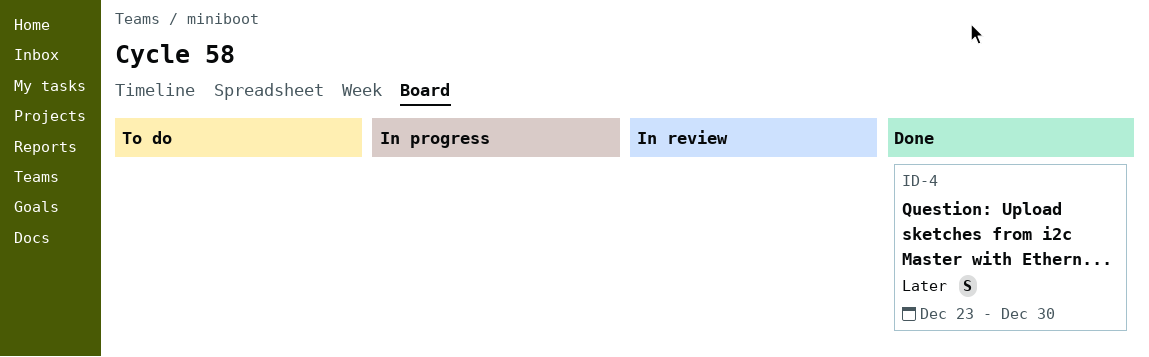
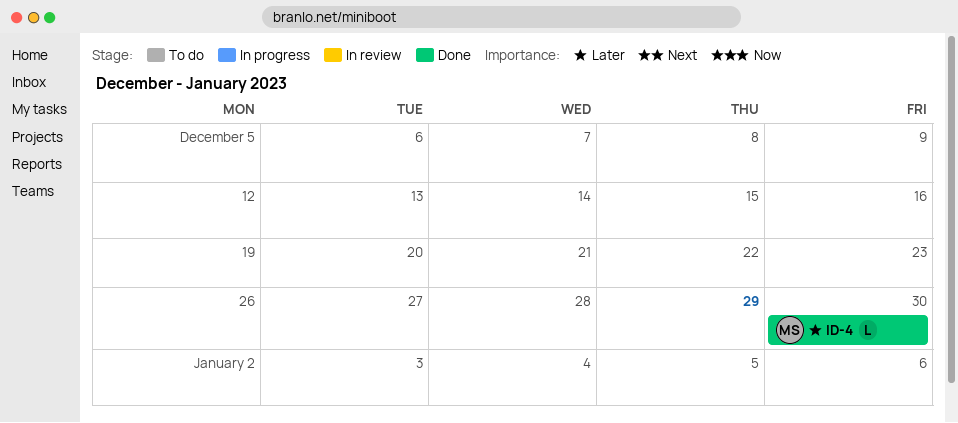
ID-4, estimate: S -> L
ID-4, start: Dec 23 -> Dec 30

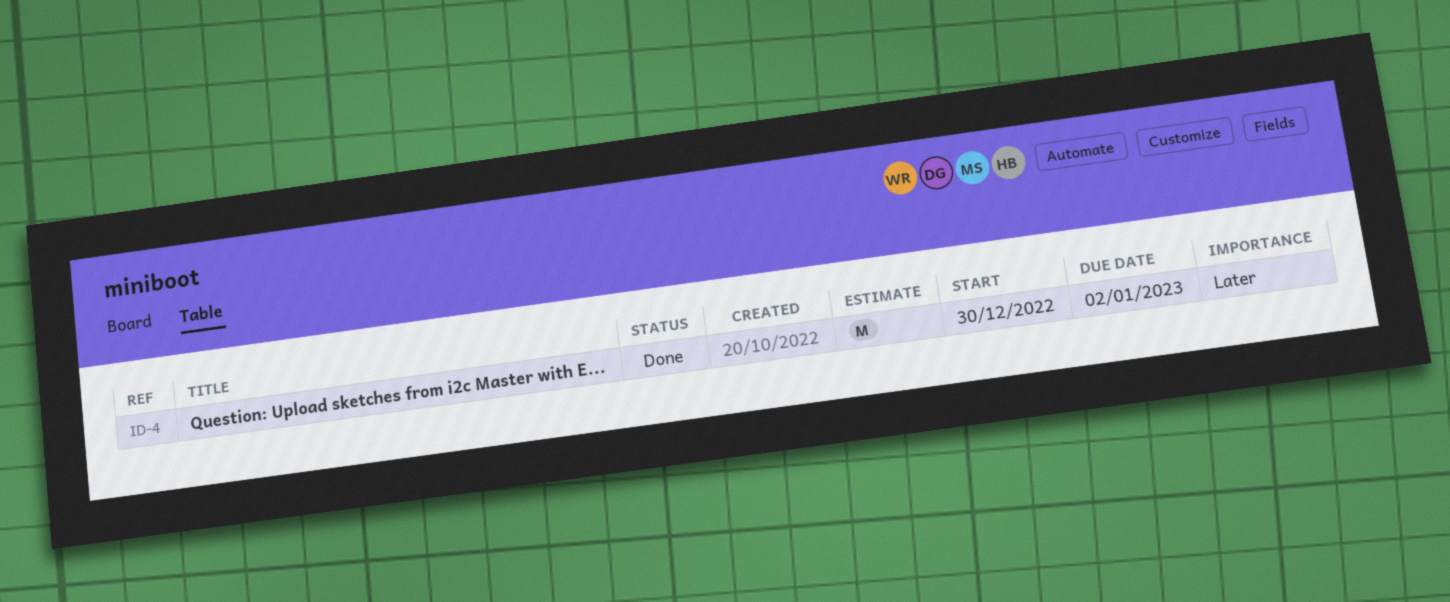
ID-4, estimate: L -> M
ID-4, due: Dec 30 -> Jan 2

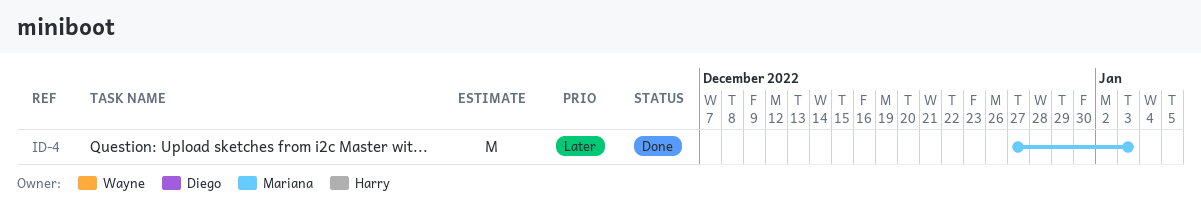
ID-4, start: Dec 30 -> Dec 27
ID-4, due: Jan 2 -> Jan 3

